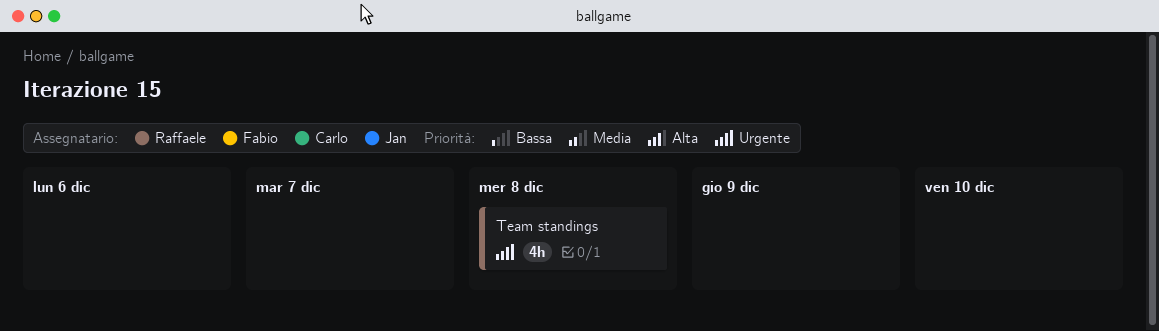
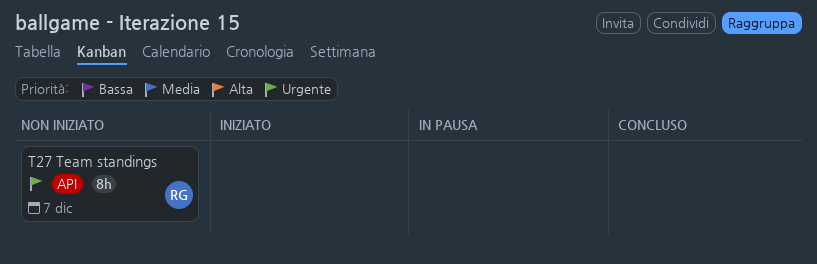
Team standings, estimate: 4h -> 8h
Team standings, due: Dec 8 -> Dec 7

